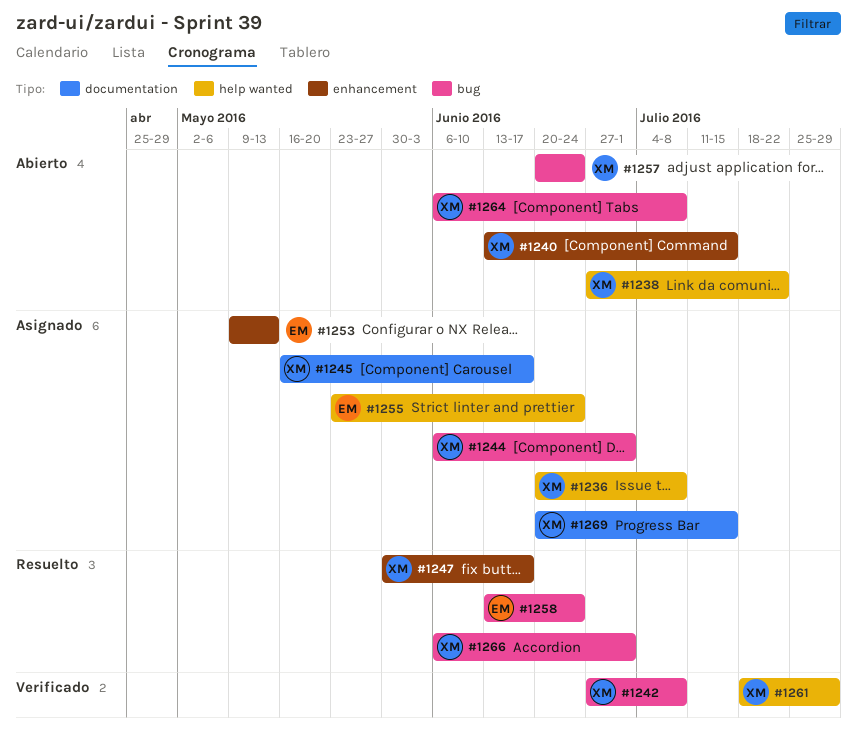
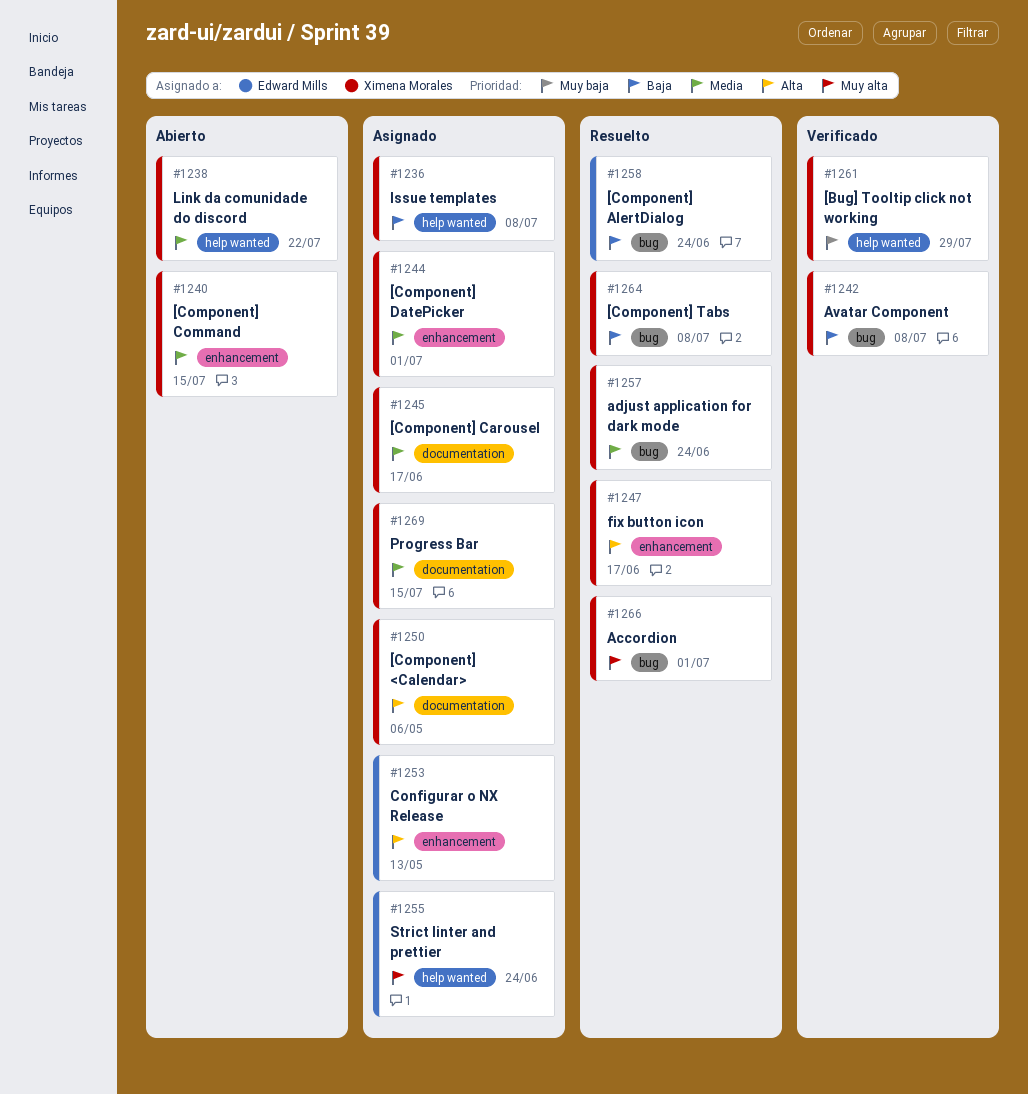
#1244, label: bug -> enhancement
#1250: none -> present
#1257, status: Abierto -> Resuelto
#1264, status: Abierto -> Resuelto

